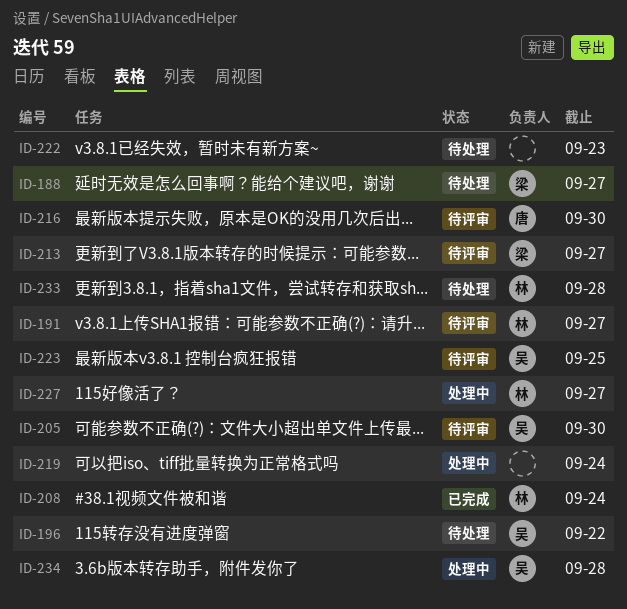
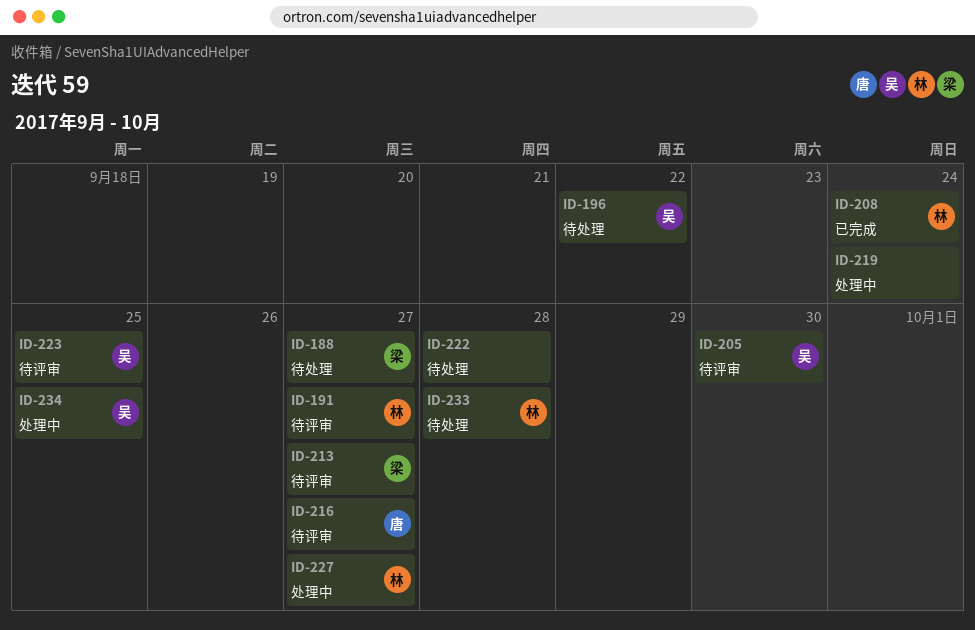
ID-216, due: Sep 30 -> Sep 27
ID-222, due: Sep 23 -> Sep 28
ID-234, due: Sep 28 -> Sep 25

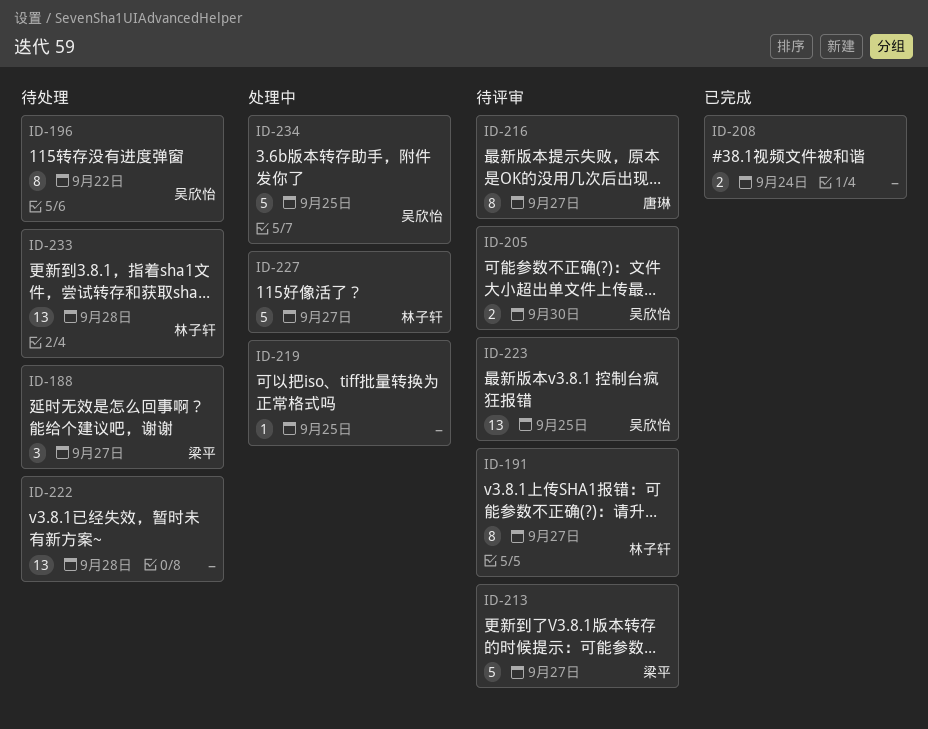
ID-208, owner: 林子轩 -> none
ID-219, due: Sep 24 -> Sep 25

